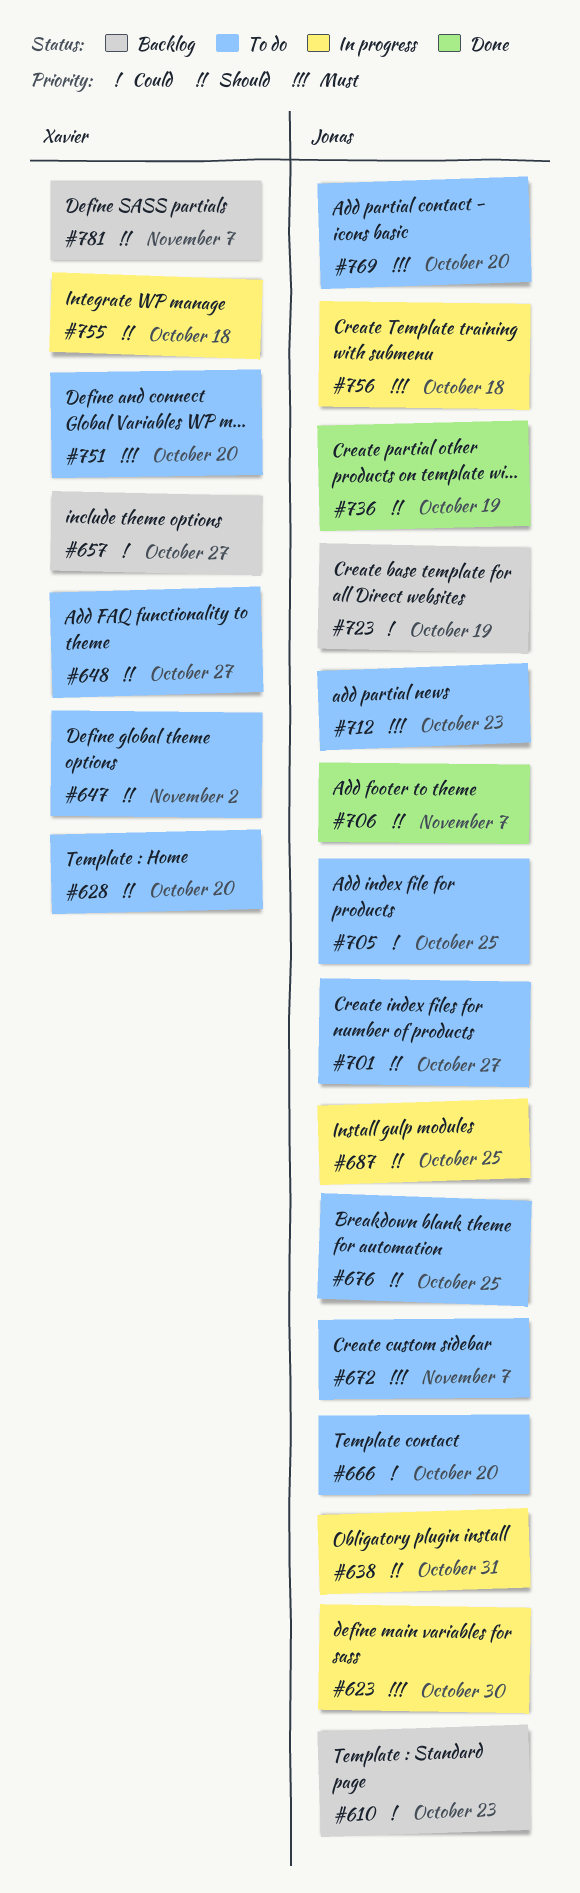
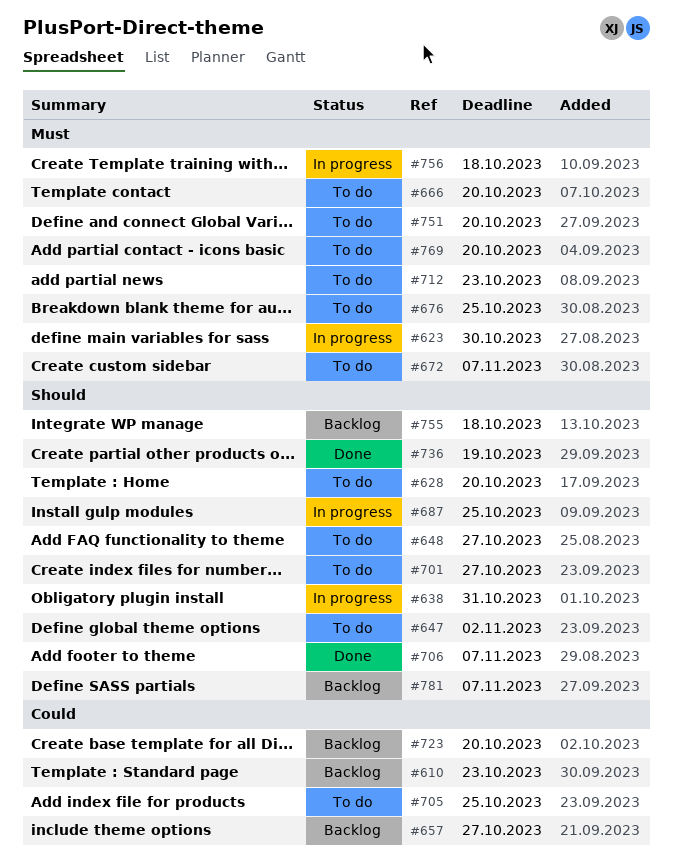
#666, priority: Could -> Must
#676, priority: Should -> Must
#723, due: Oct 19 -> Oct 20
#755, status: In progress -> Backlog

